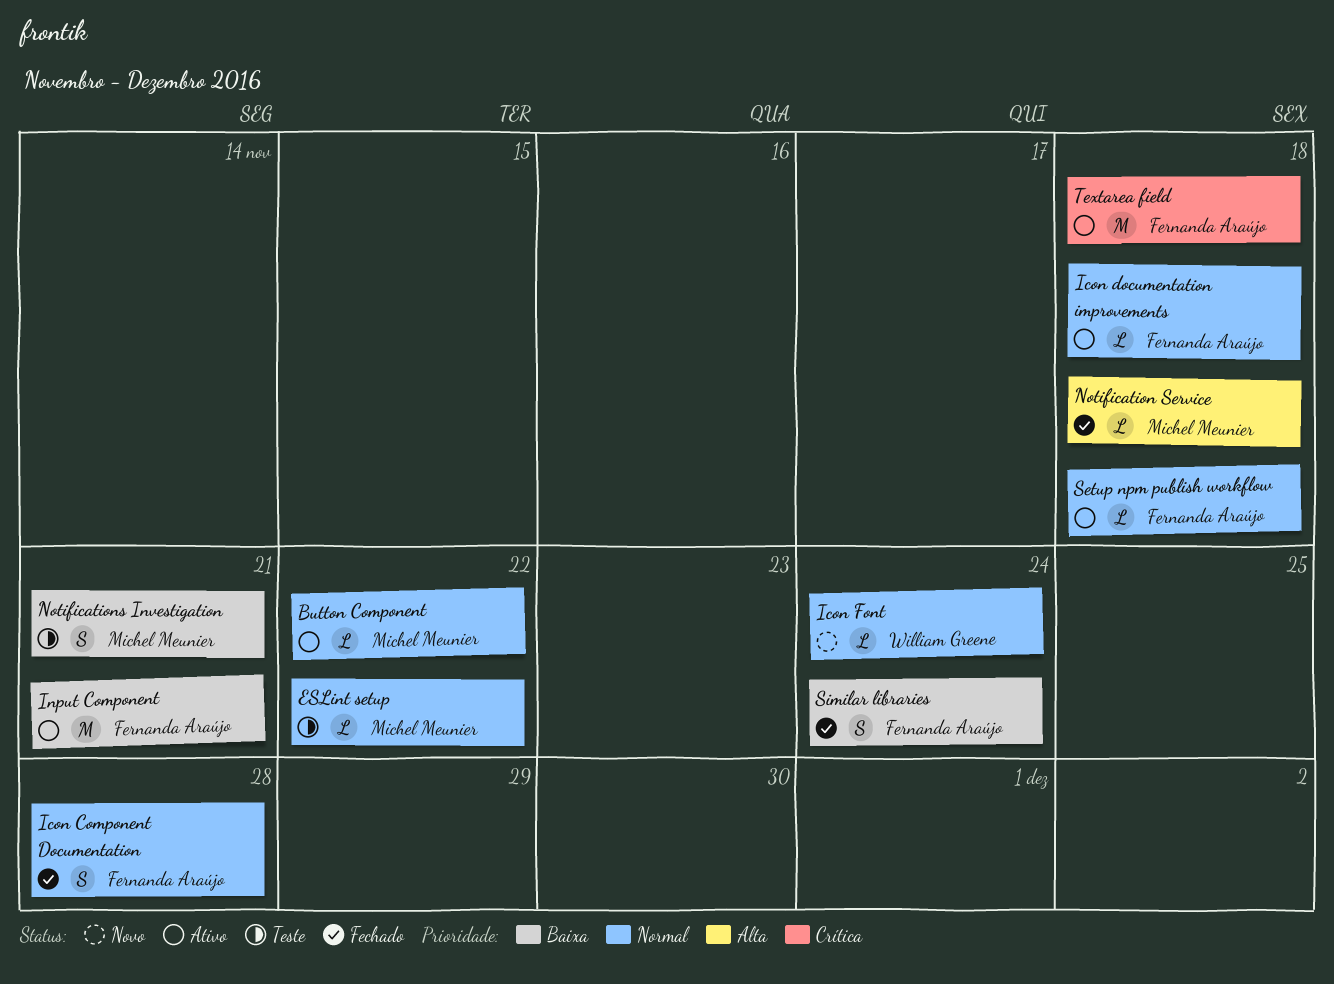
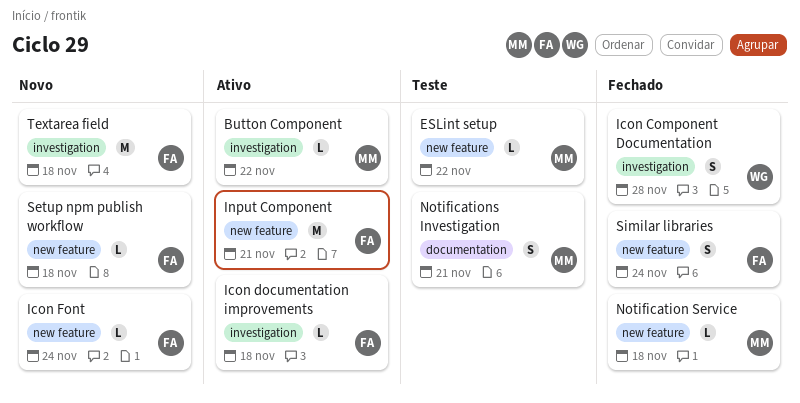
Icon Component Documentation, owner: Fernanda Araújo -> William Greene
Icon Font, owner: William Greene -> Fernanda Araújo
Setup npm publish workflow, status: Ativo -> Novo
Textarea field, status: Ativo -> Novo

